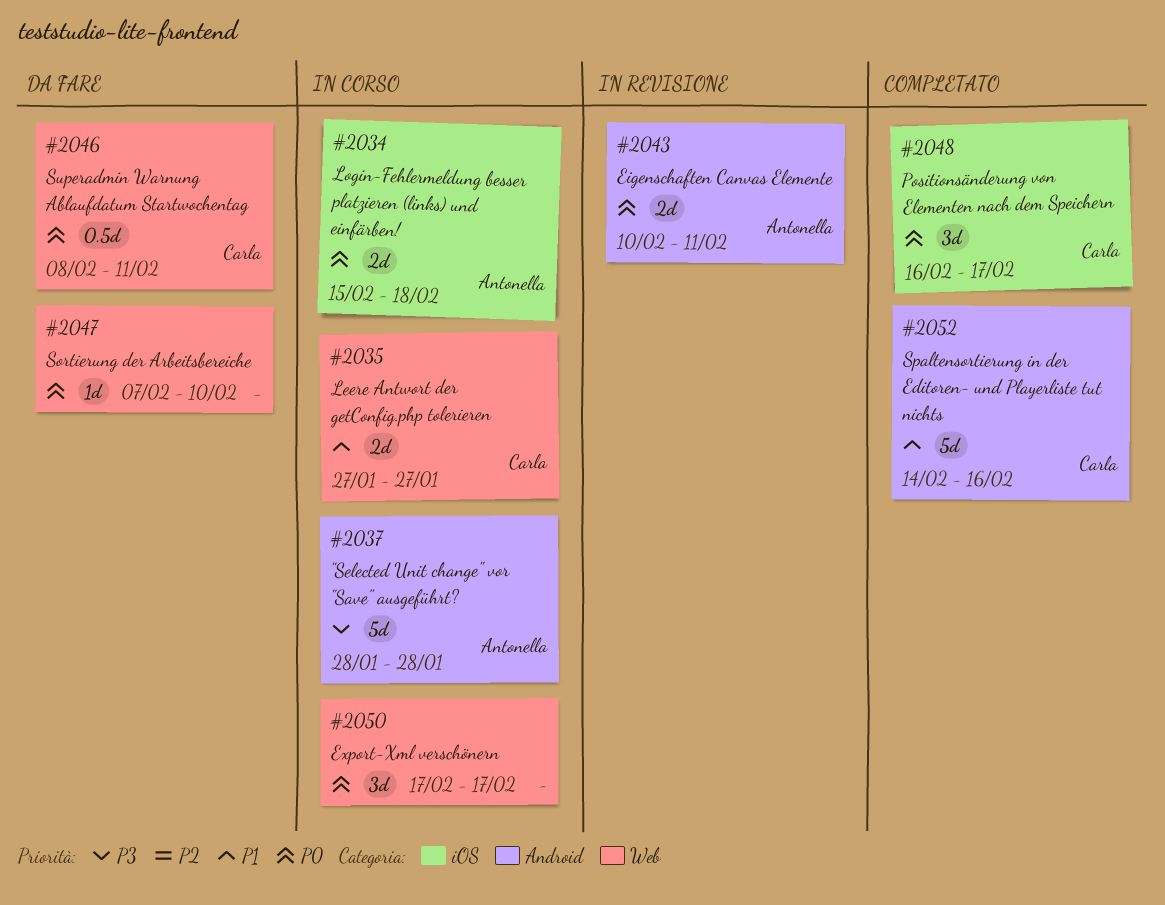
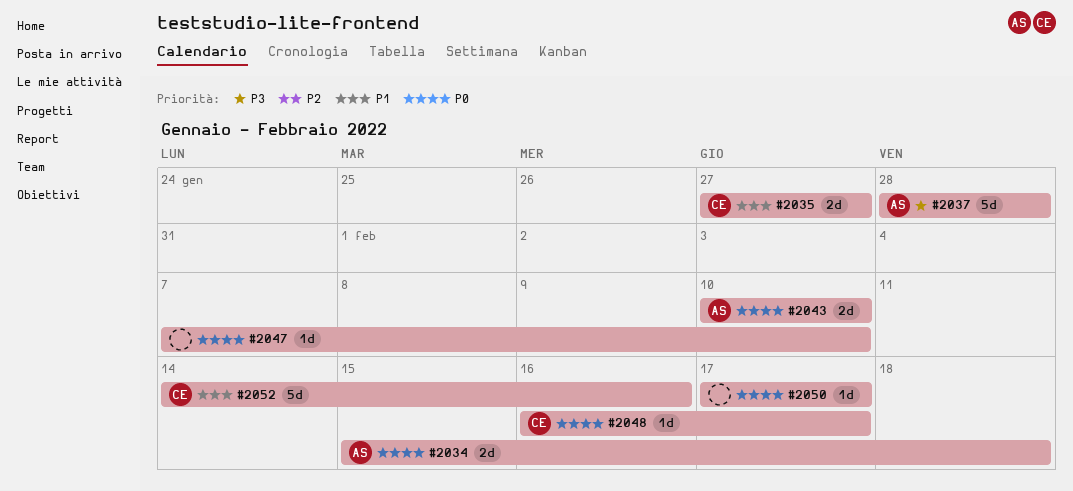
#2043, due: Feb 11 -> Feb 10
#2046: present -> none
#2048, estimate: 3d -> 1d
#2050, estimate: 3d -> 1d

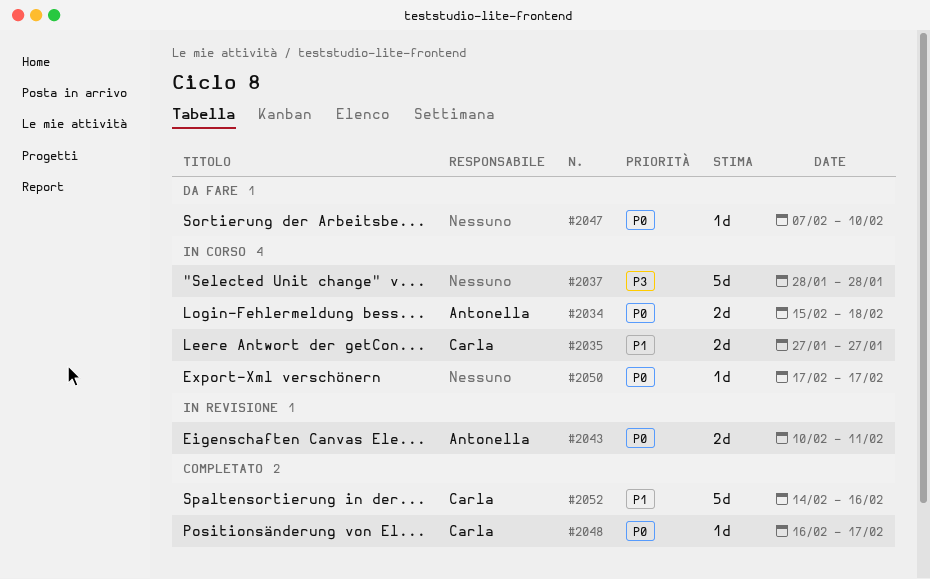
#2037, owner: Antonella -> none
#2043, due: Feb 10 -> Feb 11

